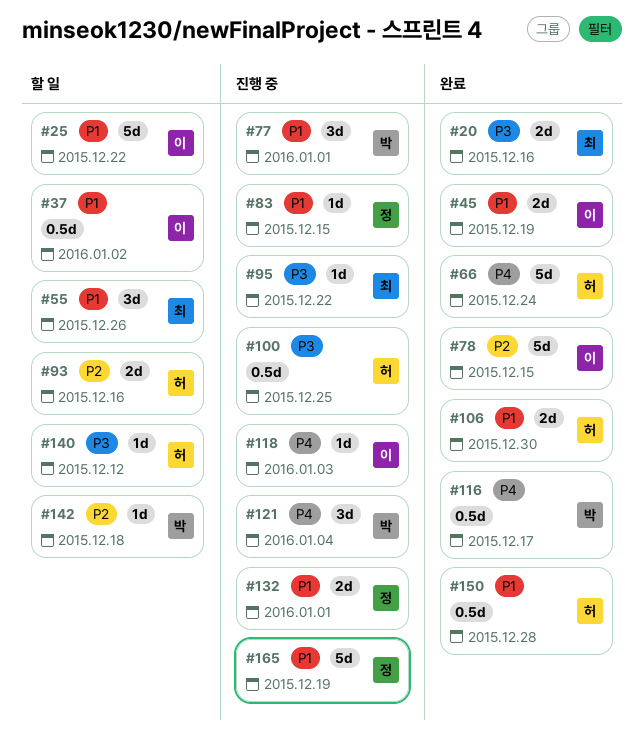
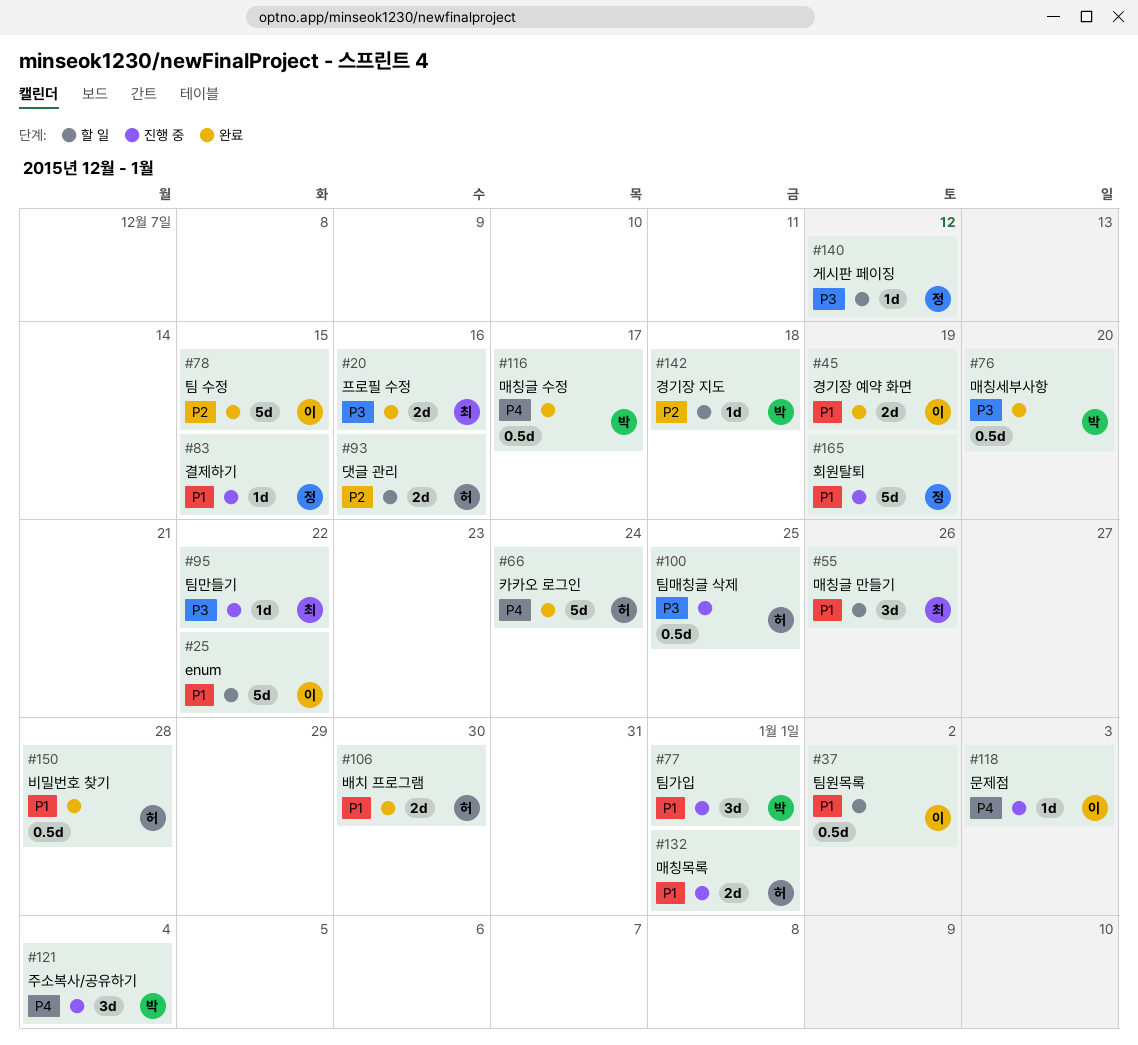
#76: none -> present
#132, owner: 정 -> 허
#140, owner: 허 -> 정

